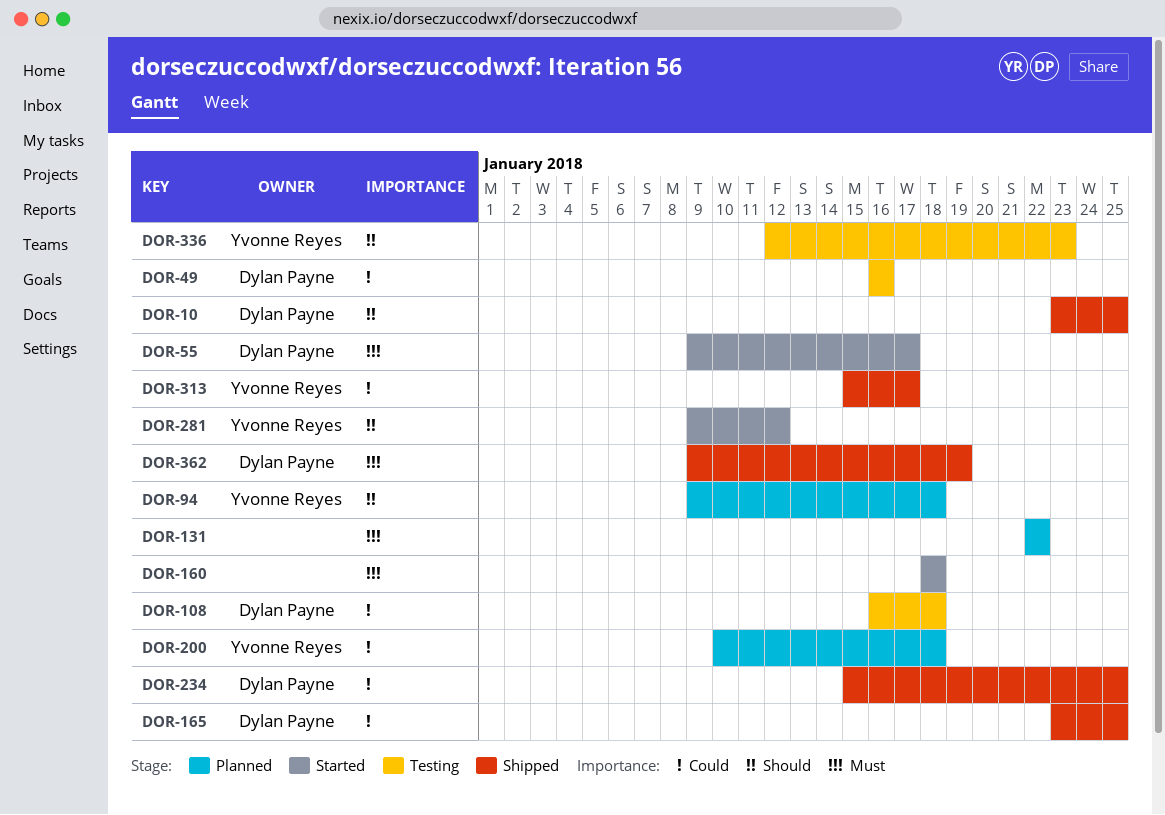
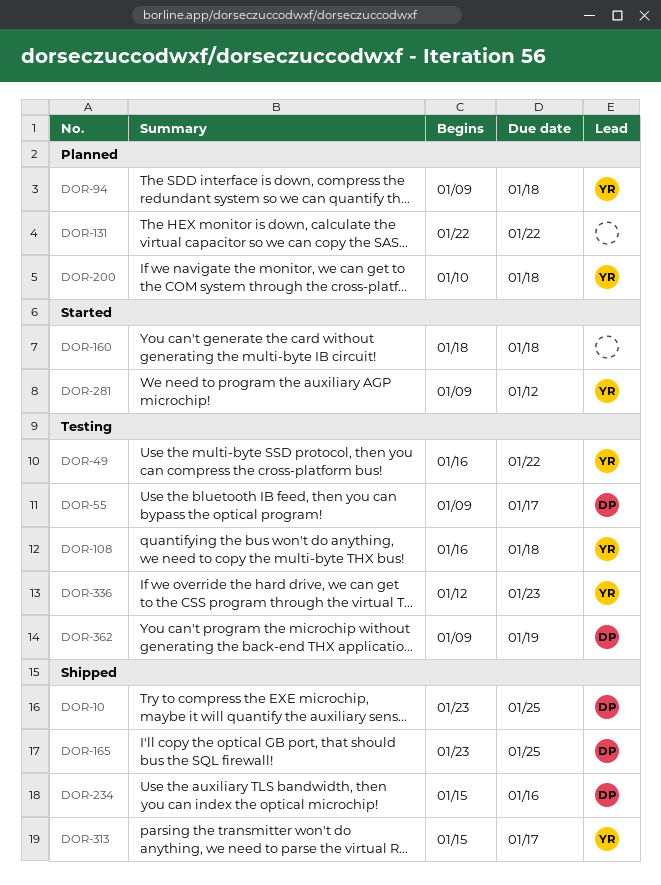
DOR-49, owner: Dylan Payne -> Yvonne Reyes
DOR-49, due: Jan 16 -> Jan 22
DOR-55, status: Started -> Testing
DOR-108, owner: Dylan Payne -> Yvonne Reyes
DOR-234, due: Jan 25 -> Jan 16
DOR-362, status: Shipped -> Testing

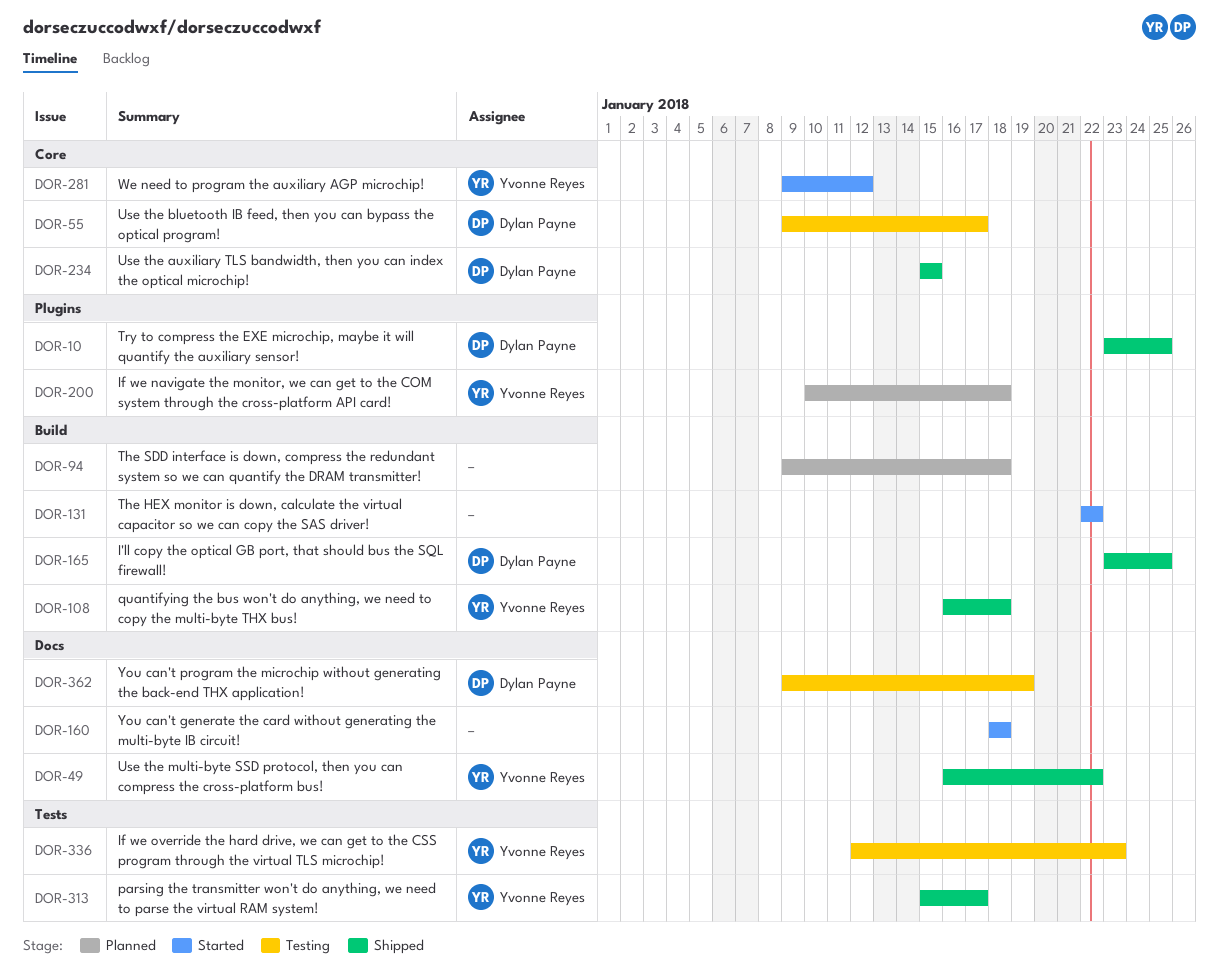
DOR-49, status: Testing -> Shipped
DOR-94, owner: Yvonne Reyes -> none
DOR-108, status: Testing -> Shipped
DOR-131, status: Planned -> Started
DOR-234, due: Jan 16 -> Jan 15

